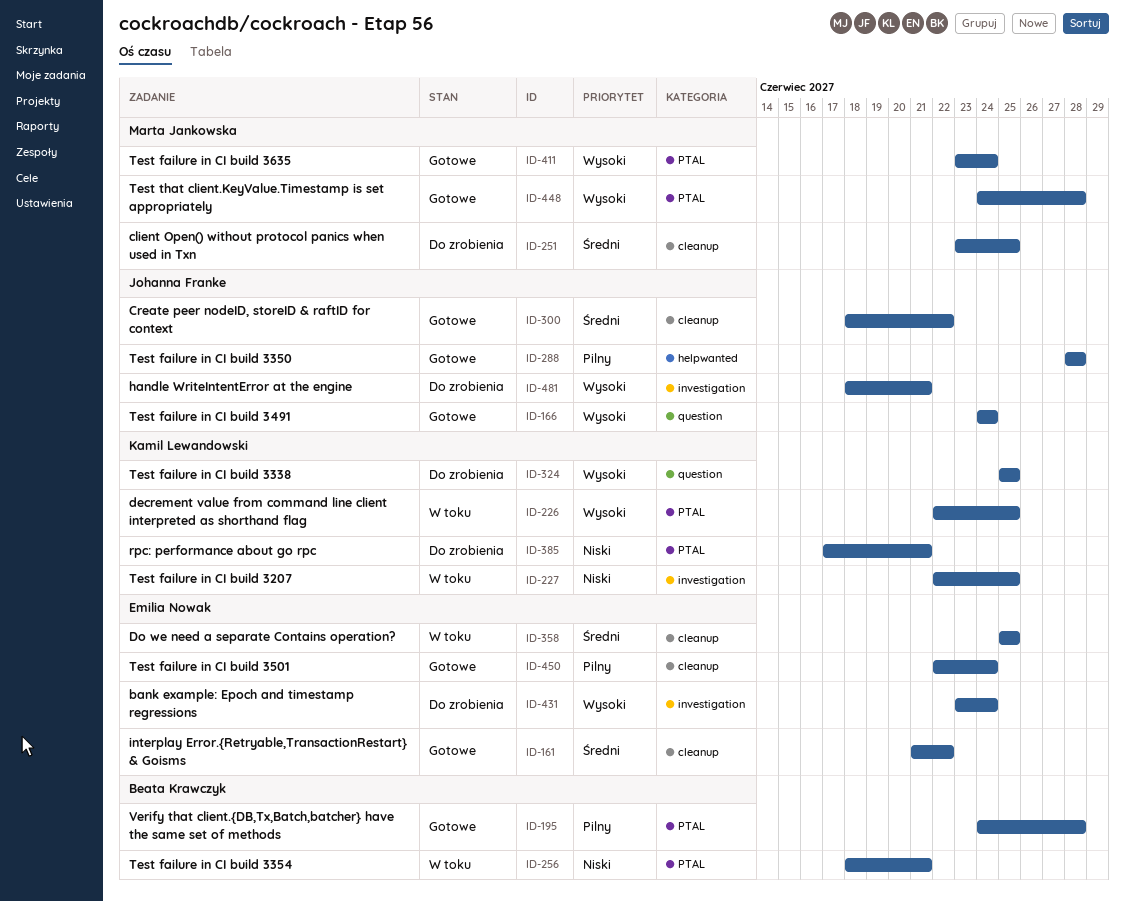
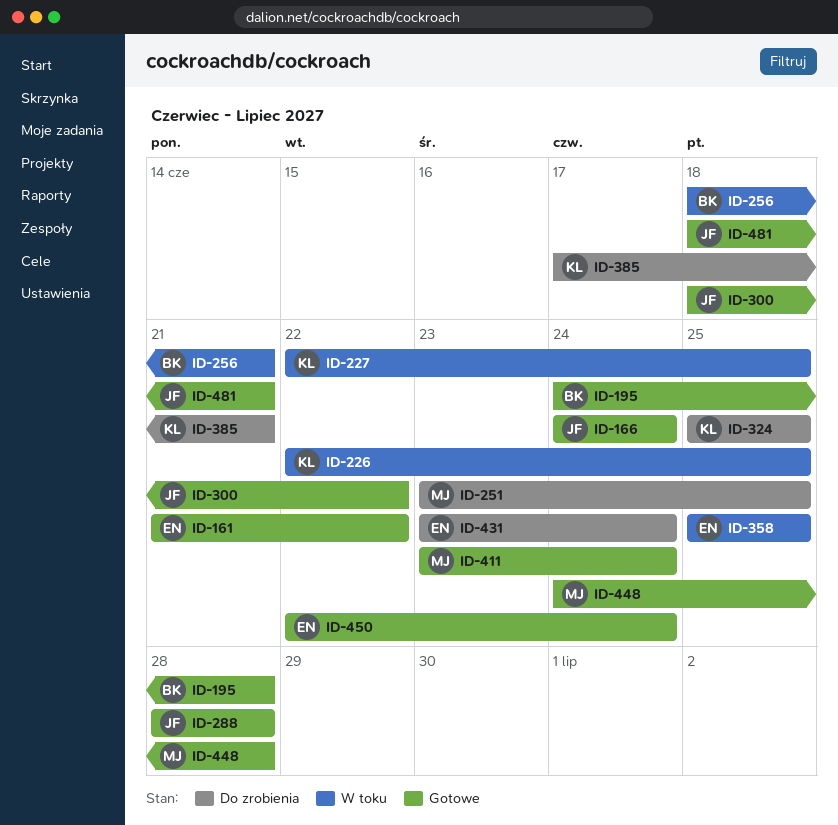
ID-481, status: Do zrobienia -> Gotowe

